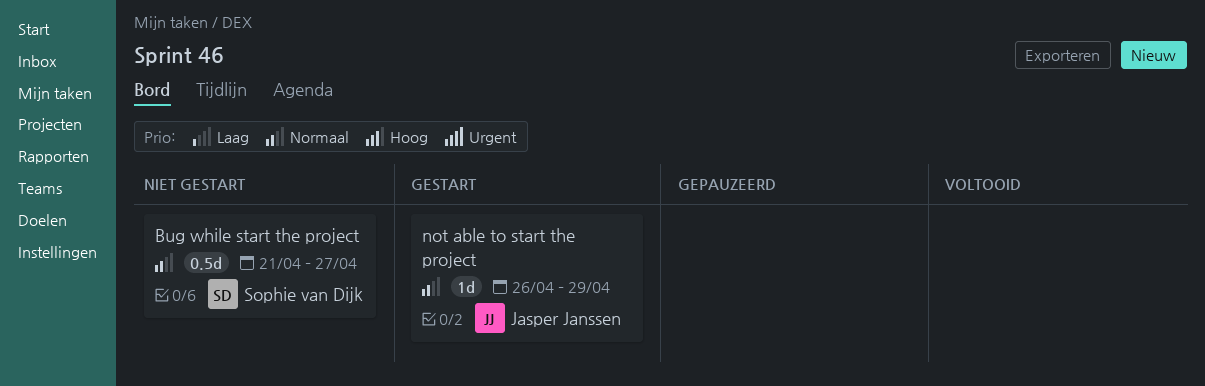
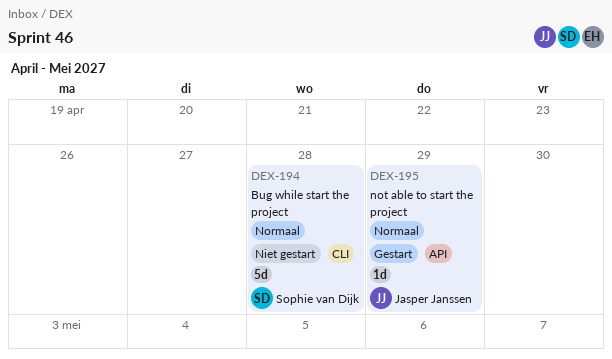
Bug while start the project, estimate: 0.5d -> 5d
Bug while start the project, due: Apr 27 -> Apr 28

